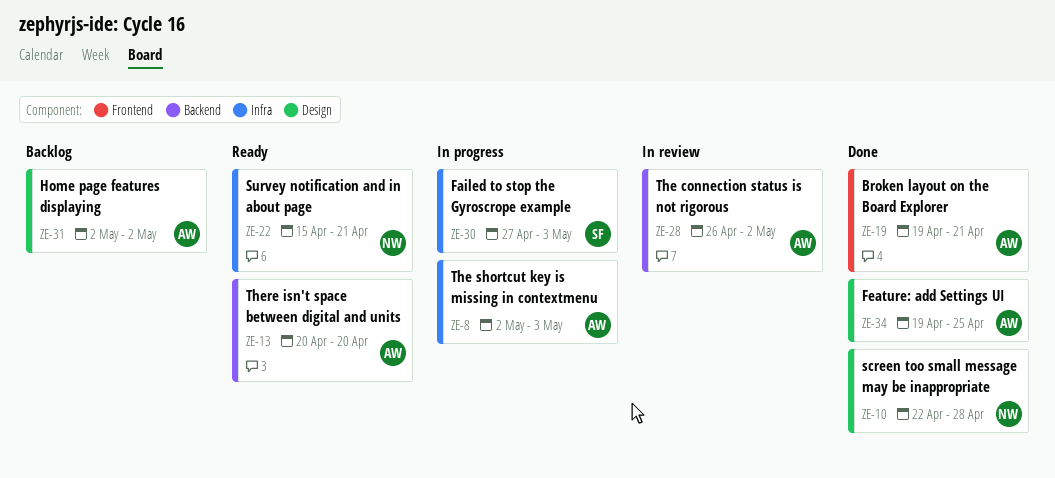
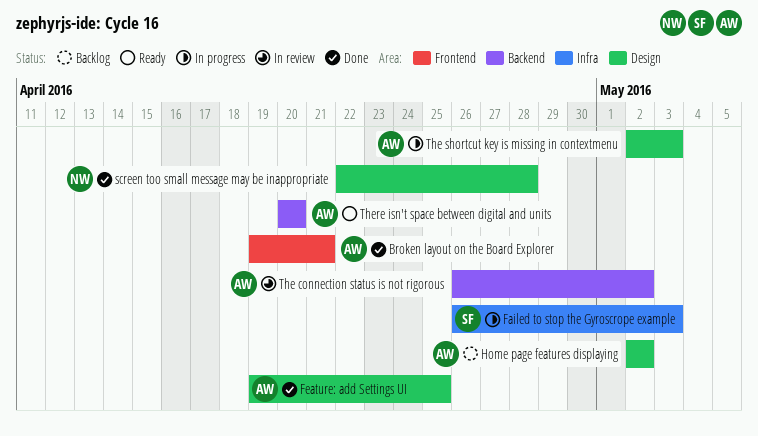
Failed to stop the Gyroscrope example, start: Apr 27 -> Apr 26
Survey notification and in about page: present -> none
The shortcut key is missing in contextmenu, label: Infra -> Design

